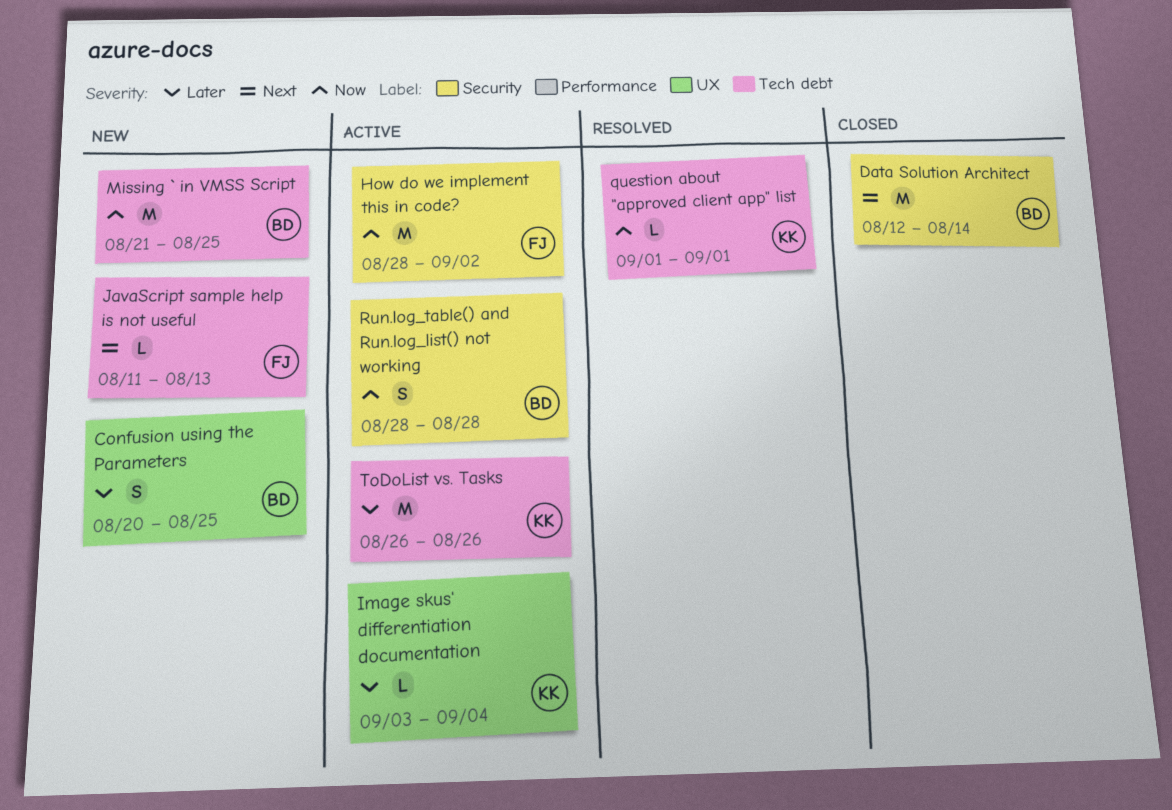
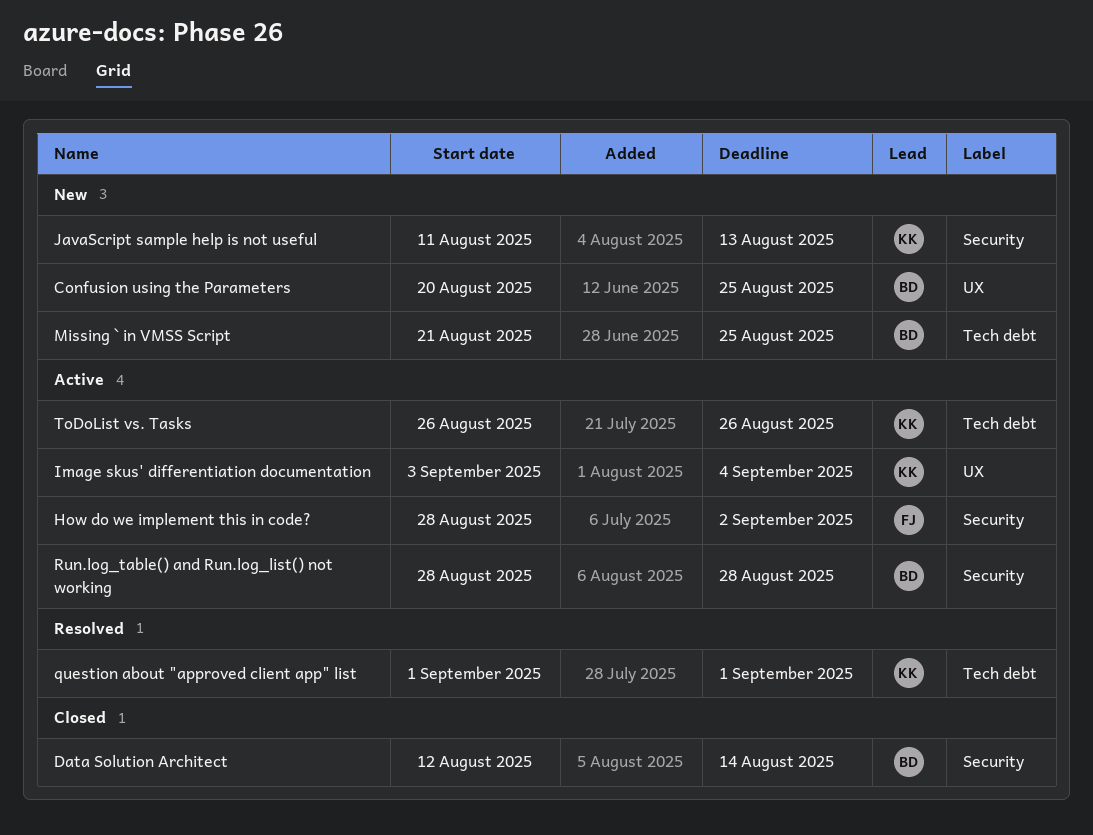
JavaScript sample help is not useful, owner: FJ -> KK
JavaScript sample help is not useful, label: Tech debt -> Security

